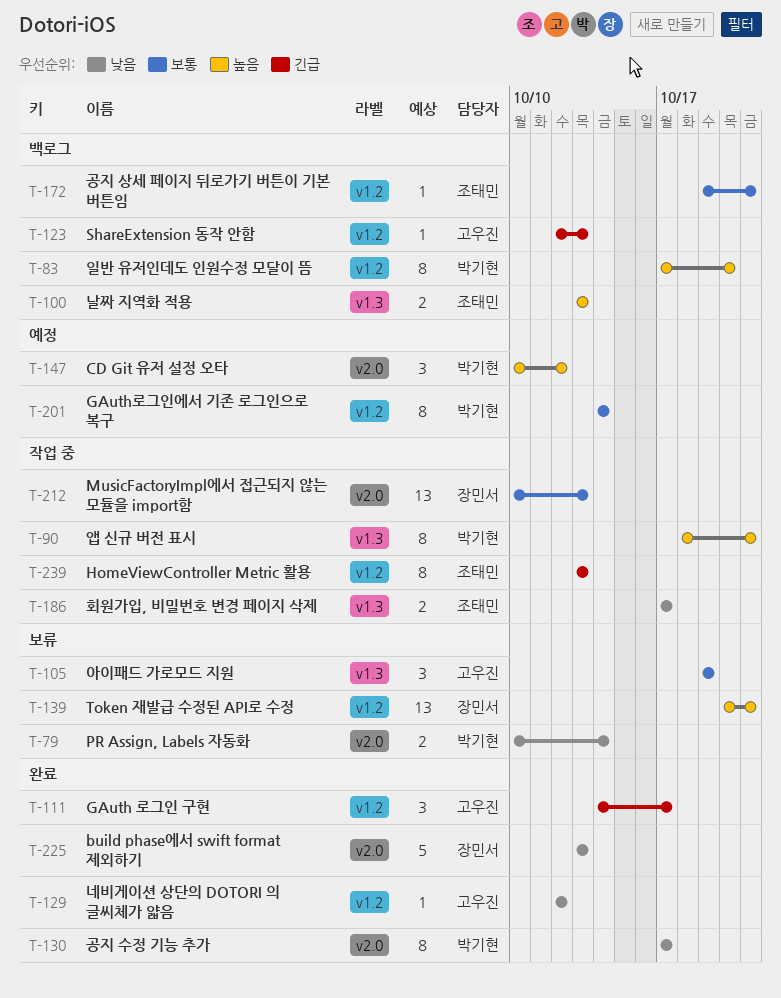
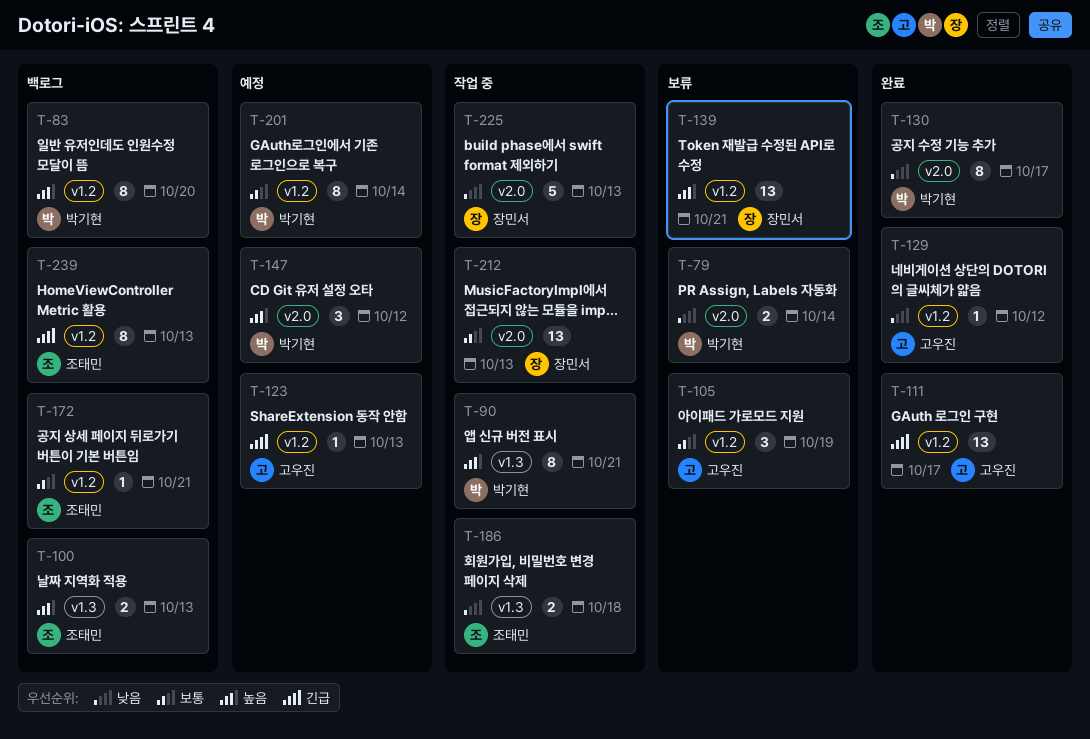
T-105, label: v1.3 -> v1.2
T-111, estimate: 3 -> 13
T-123, status: 백로그 -> 예정
T-186, due: Oct 17 -> Oct 18
T-225, status: 완료 -> 작업 중
T-239, status: 작업 중 -> 백로그

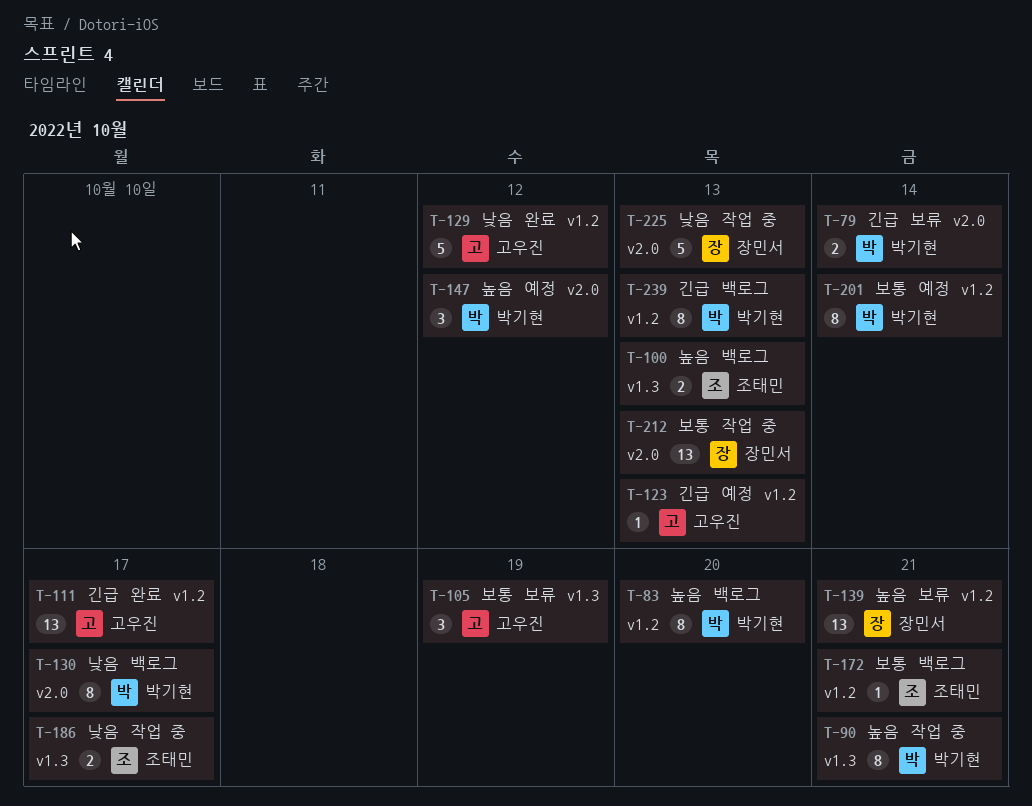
T-79, priority: 낮음 -> 긴급
T-105, label: v1.2 -> v1.3
T-129, estimate: 1 -> 5
T-130, status: 완료 -> 백로그
T-186, due: Oct 18 -> Oct 17
T-239, owner: 조태민 -> 박기현

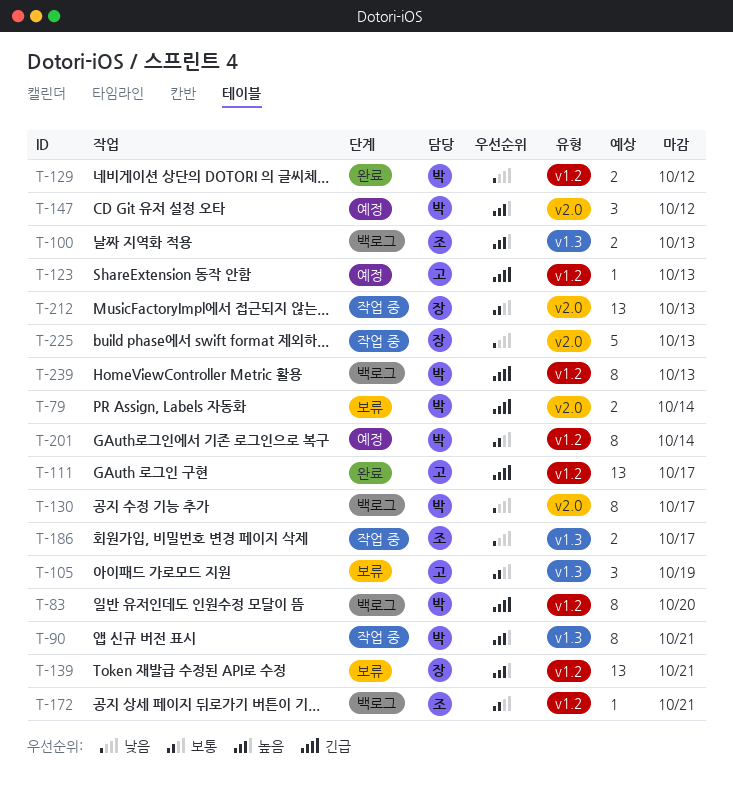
T-83, priority: 높음 -> 긴급
T-129, owner: 고우진 -> 박기현
T-129, estimate: 5 -> 2

